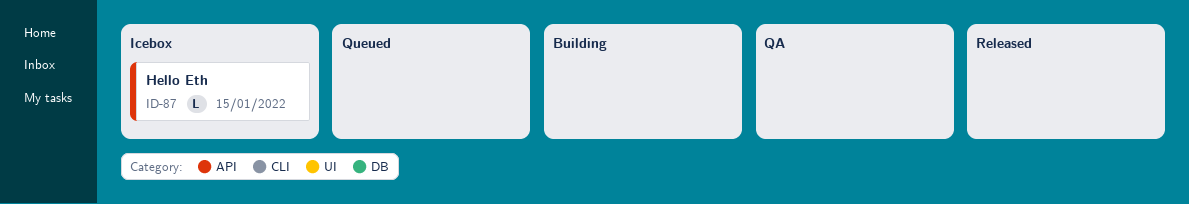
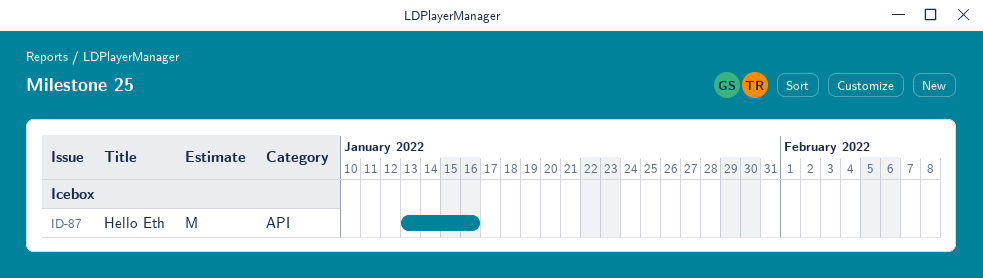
ID-87, estimate: L -> M
ID-87, due: Jan 15 -> Jan 16

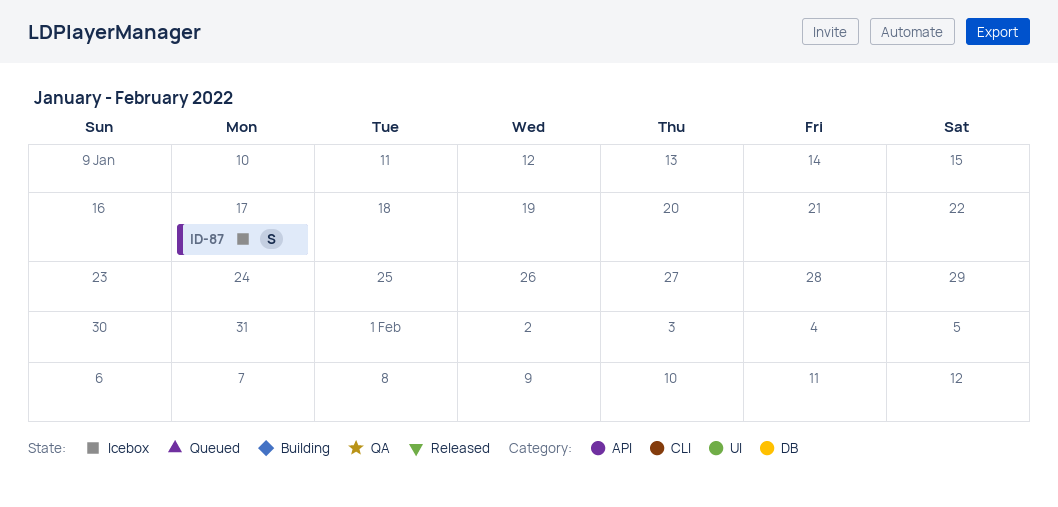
ID-87, estimate: M -> S
ID-87, due: Jan 16 -> Jan 17

